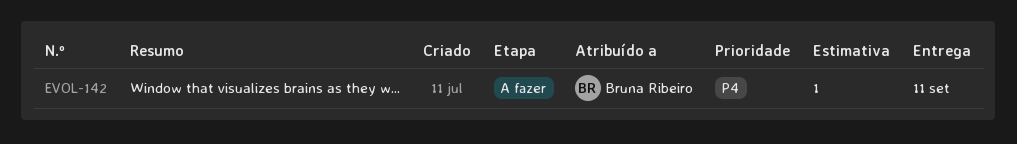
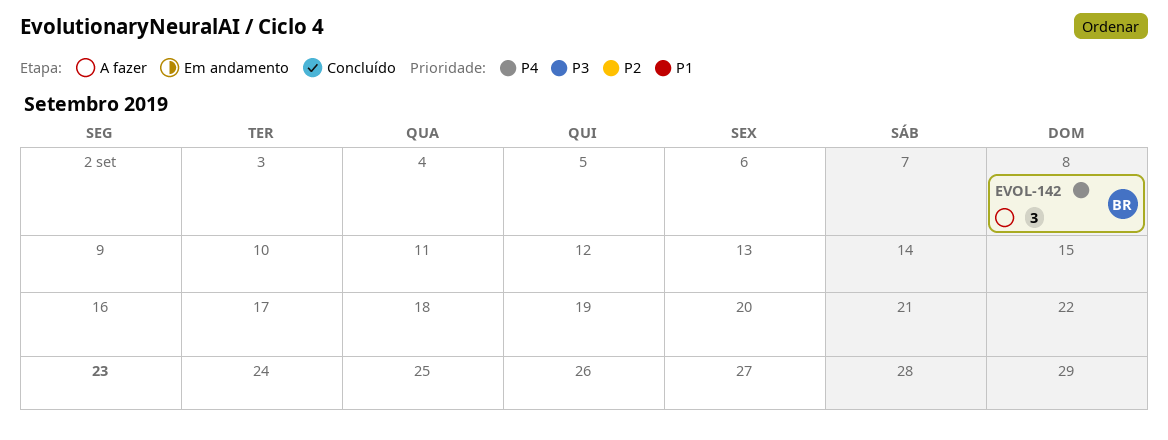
EVOL-142, estimate: 1 -> 3
EVOL-142, due: Sep 11 -> Sep 8

